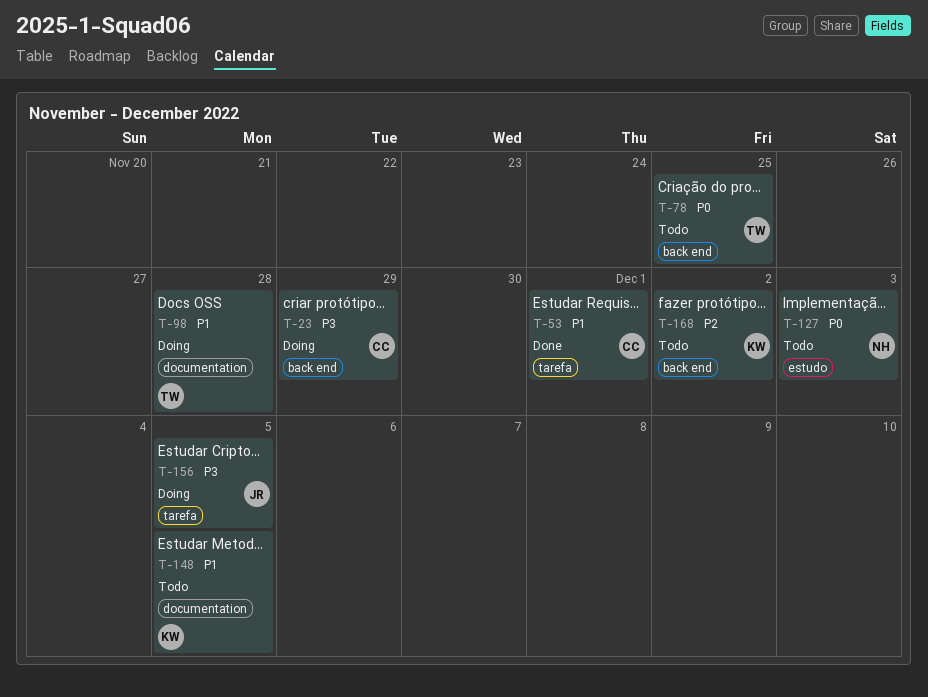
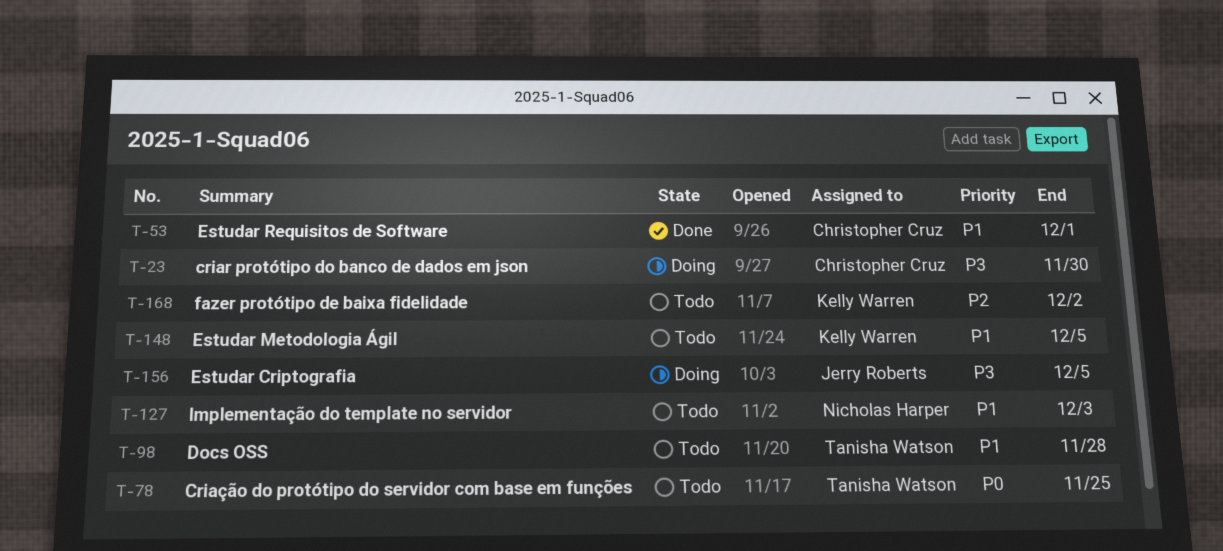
T-23, due: Nov 29 -> Nov 30
T-98, status: Doing -> Todo
T-127, priority: P0 -> P1

